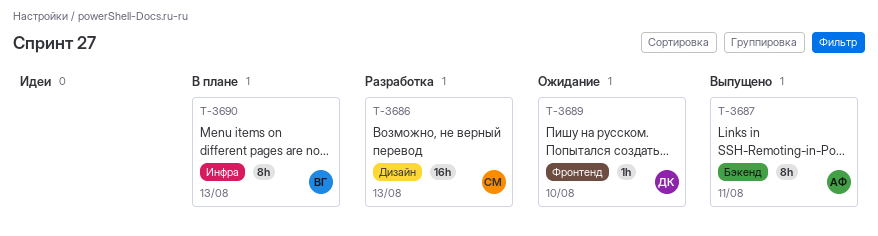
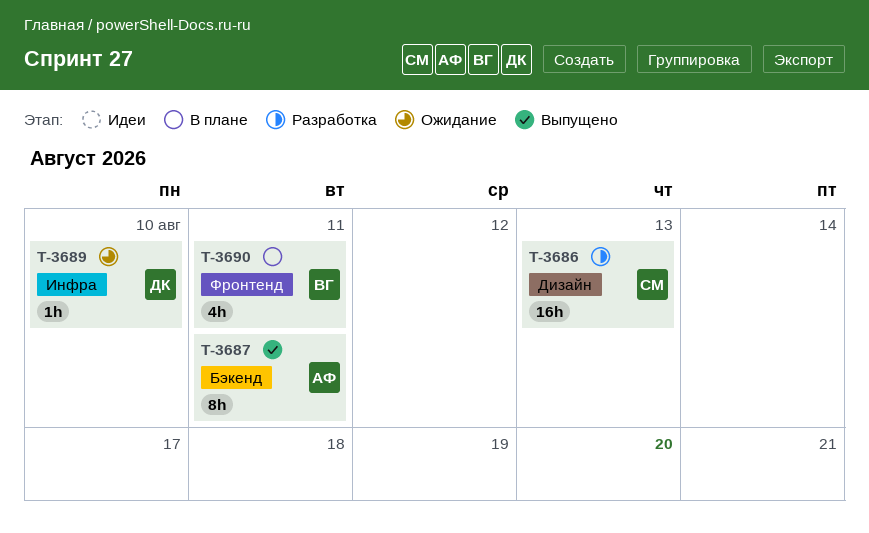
T-3689, label: Фронтенд -> Инфра
T-3690, label: Инфра -> Фронтенд
T-3690, estimate: 8h -> 4h
T-3690, due: Aug 13 -> Aug 11

